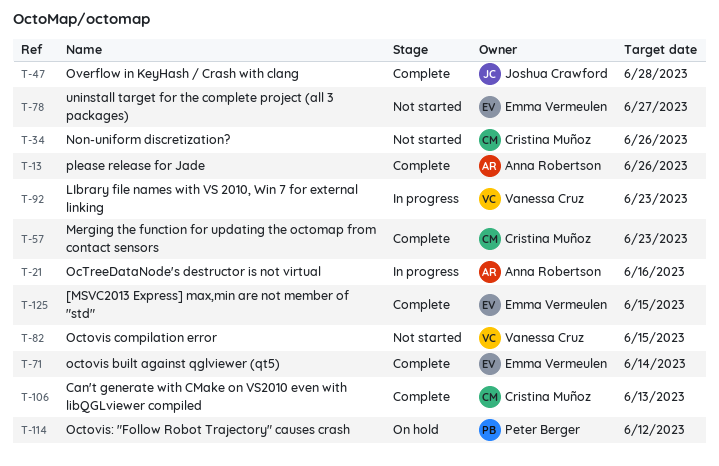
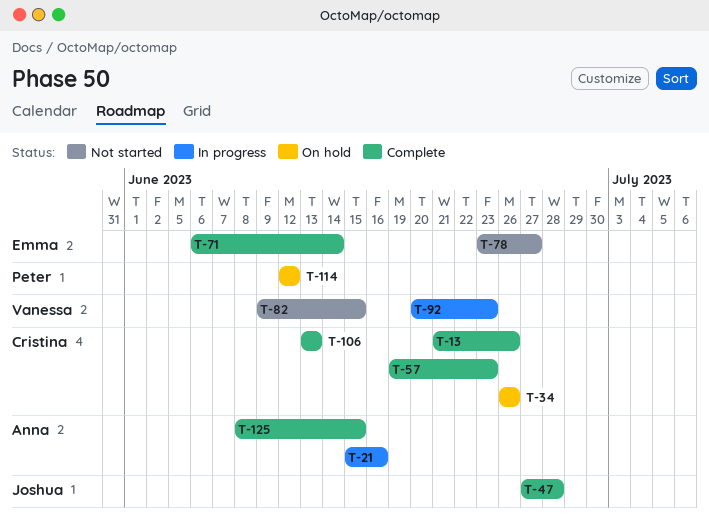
T-13, owner: Anna Robertson -> Cristina Muñoz
T-34, status: Not started -> On hold
T-125, owner: Emma Vermeulen -> Anna Robertson

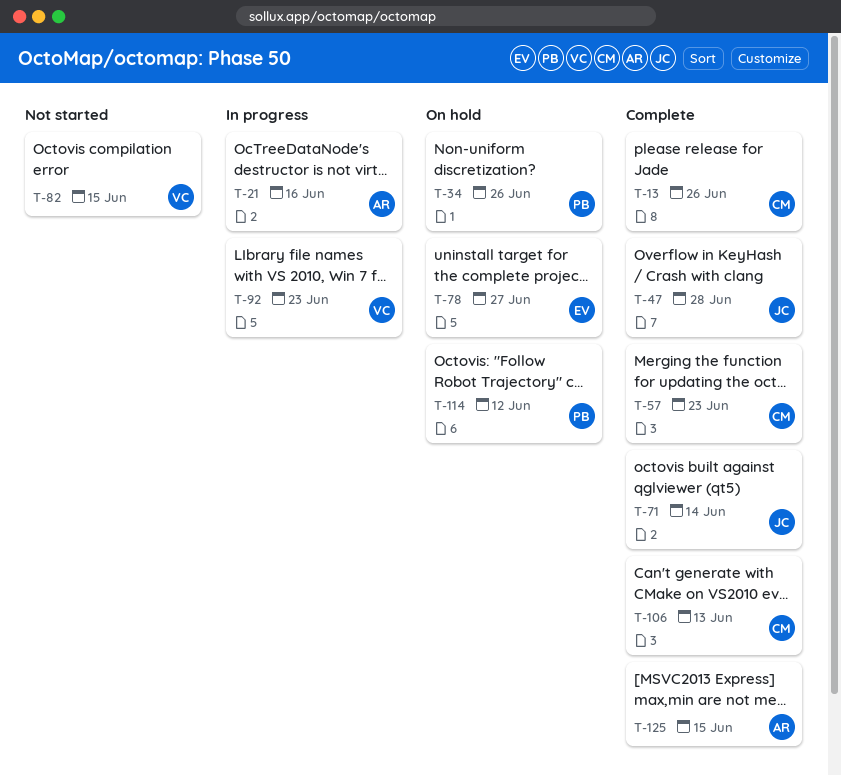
T-34, owner: Cristina -> Peter
T-71, owner: Emma -> Joshua
T-78, status: Not started -> On hold

